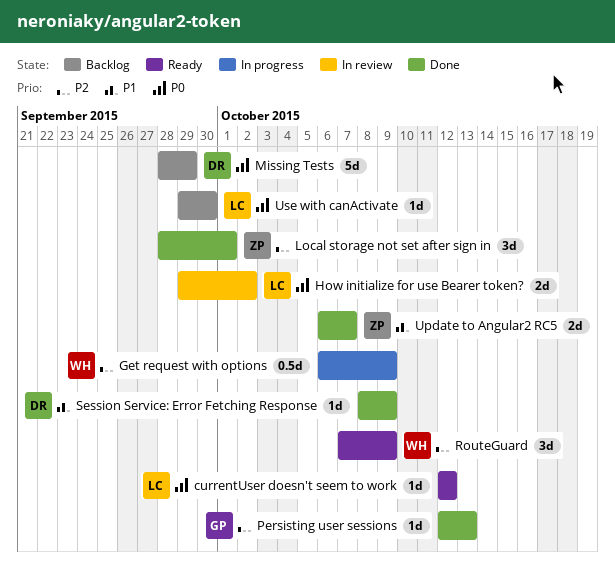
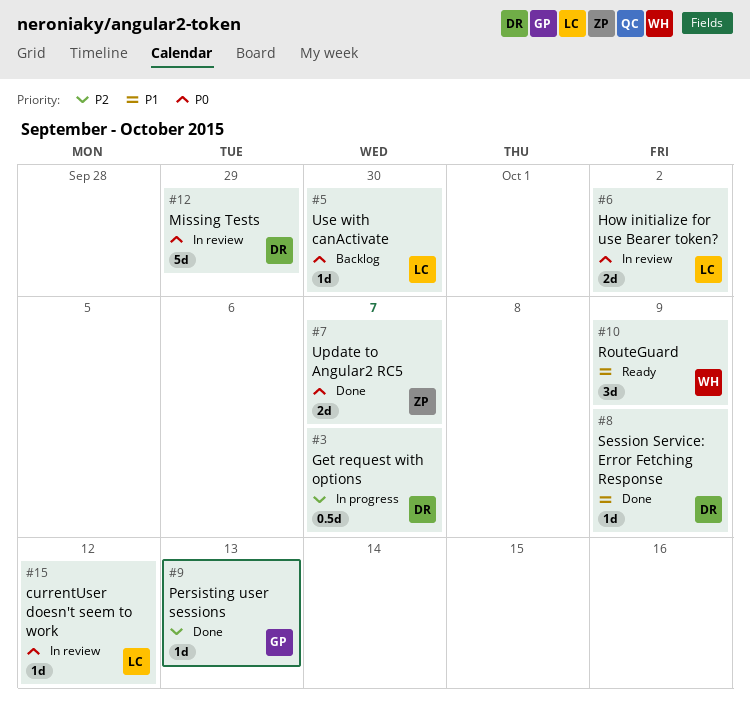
currentUser doesn't seem to work, status: Ready -> In review
Get request with options, owner: WH -> DR
Get request with options, due: Oct 9 -> Oct 7
Local storage not set after sign in: present -> none
Missing Tests, status: Backlog -> In review
RouteGuard, priority: P2 -> P1
Update to Angular2 RC5, priority: P1 -> P0

